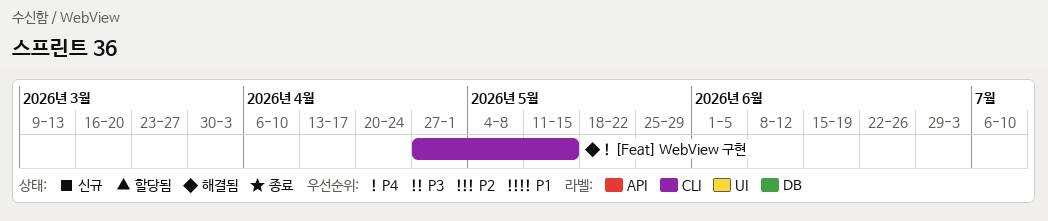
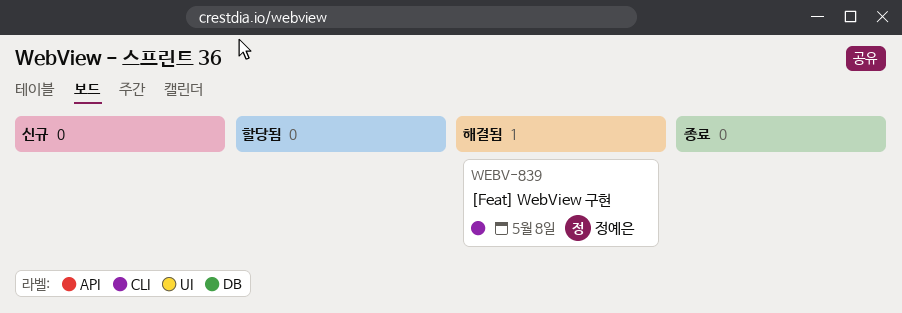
[Feat] WebView 구현, due: May 15 -> May 8

